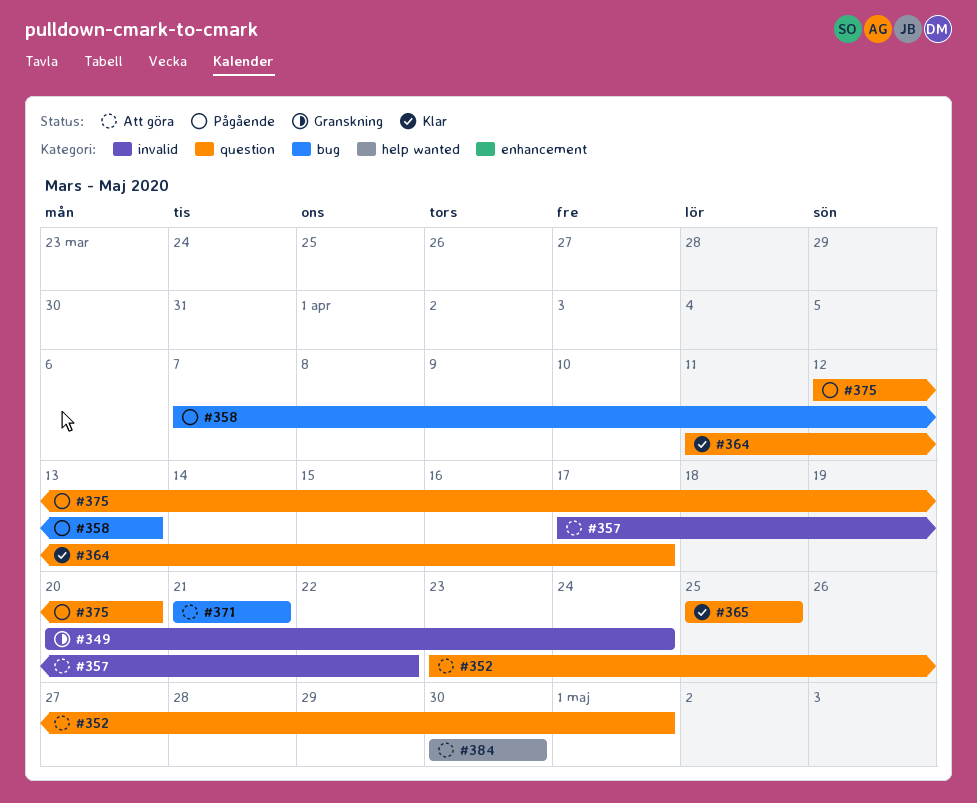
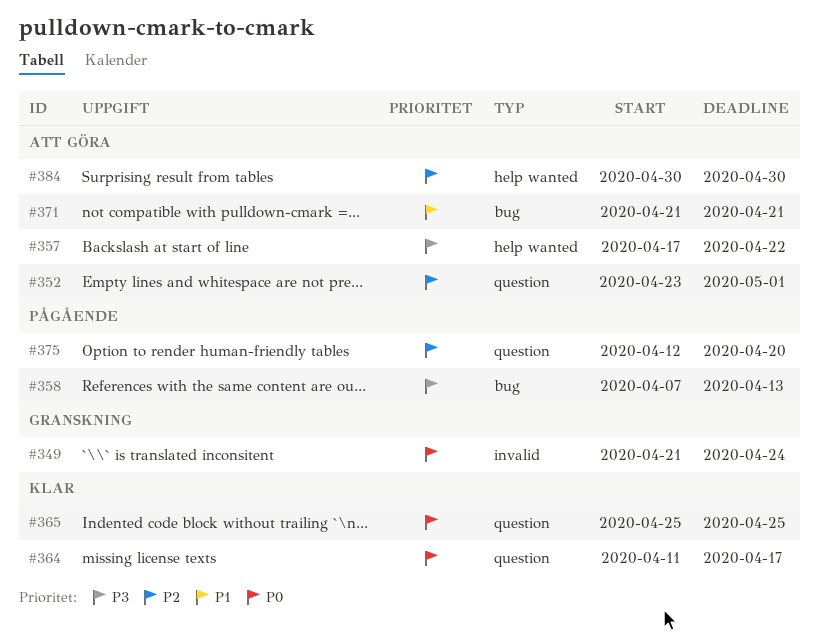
#349, start: Apr 20 -> Apr 21
#357, label: invalid -> help wanted

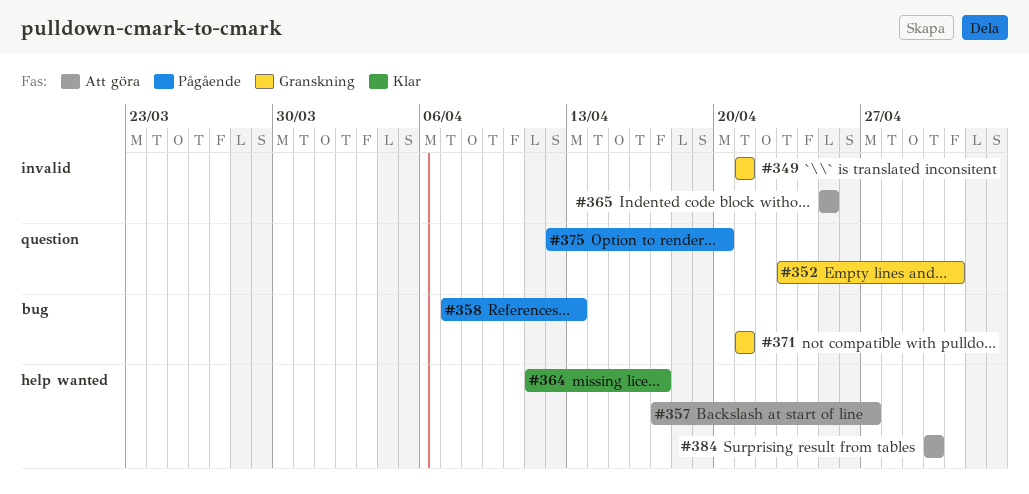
#349, due: Apr 24 -> Apr 21
#352, status: Att göra -> Granskning
#357, due: Apr 22 -> Apr 27
#364, label: question -> help wanted
#365, status: Klar -> Att göra
#365, label: question -> invalid
#371, status: Att göra -> Granskning

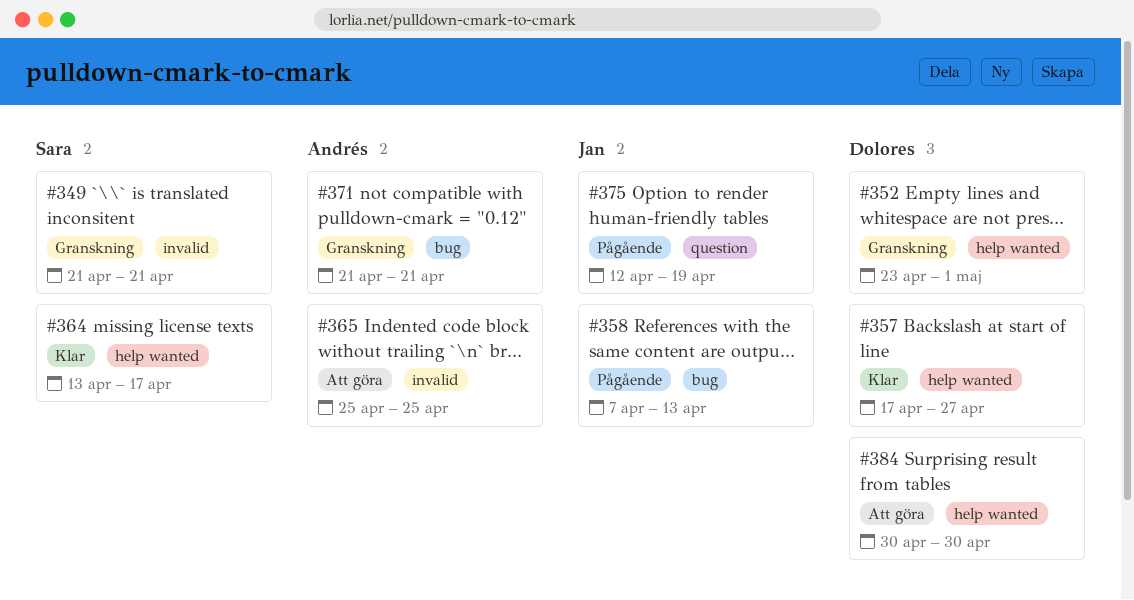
#352, label: question -> help wanted
#357, status: Att göra -> Klar
#364, start: Apr 11 -> Apr 13
#375, due: Apr 20 -> Apr 19

